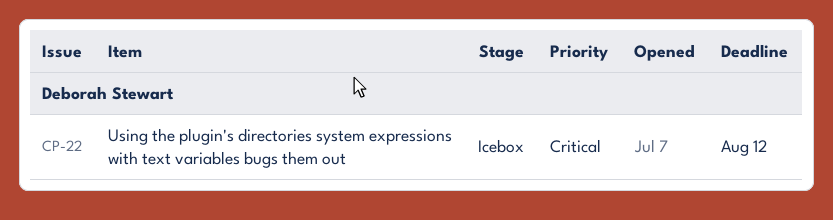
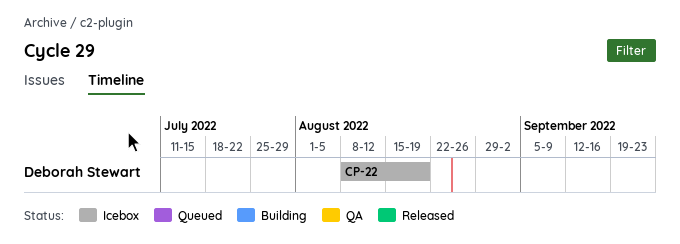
CP-22, due: Aug 12 -> Aug 19

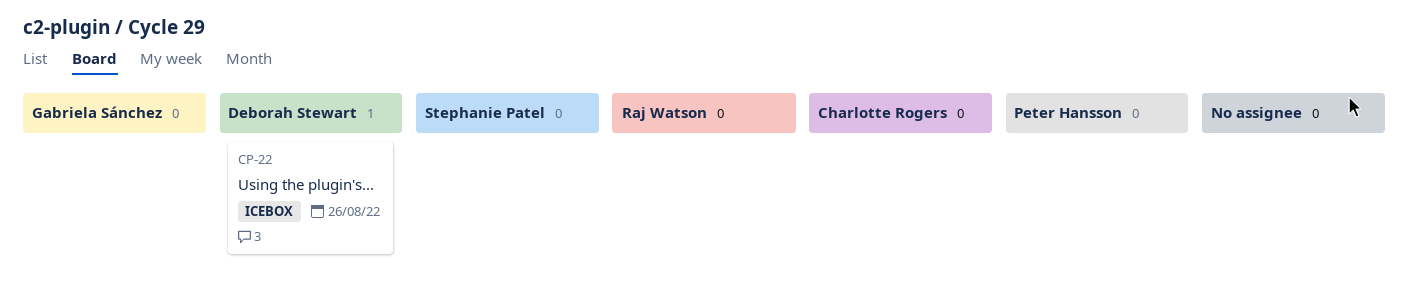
CP-22, due: Aug 19 -> Aug 26

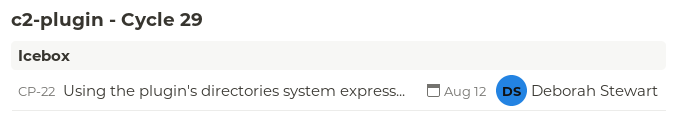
CP-22, due: Aug 26 -> Aug 12

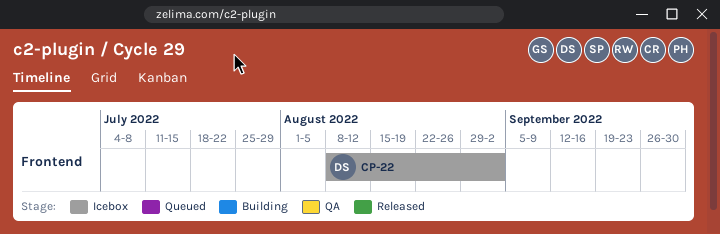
CP-22, due: Aug 12 -> Sep 2

